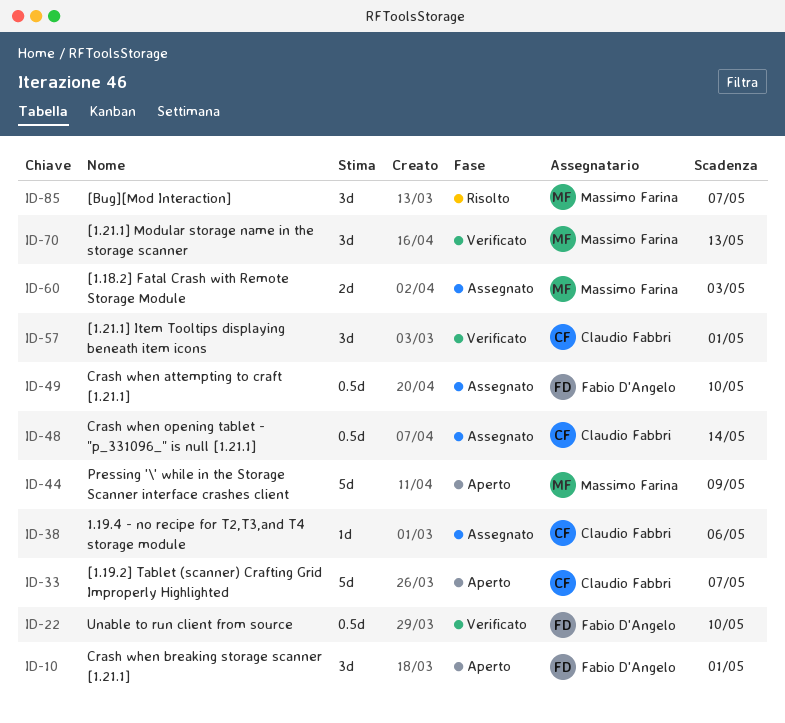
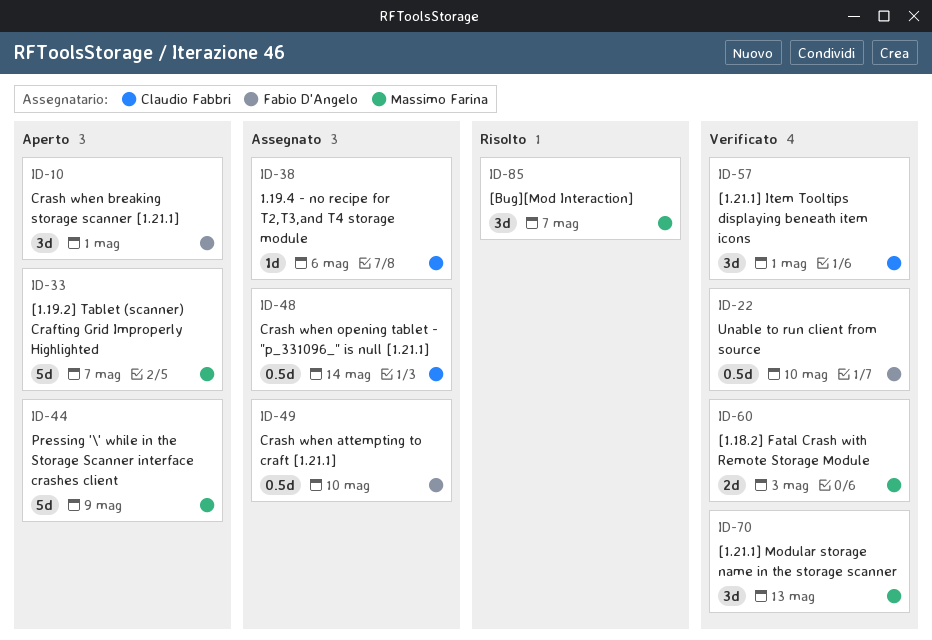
ID-33, owner: Claudio Fabbri -> Massimo Farina
ID-60, status: Assegnato -> Verificato

